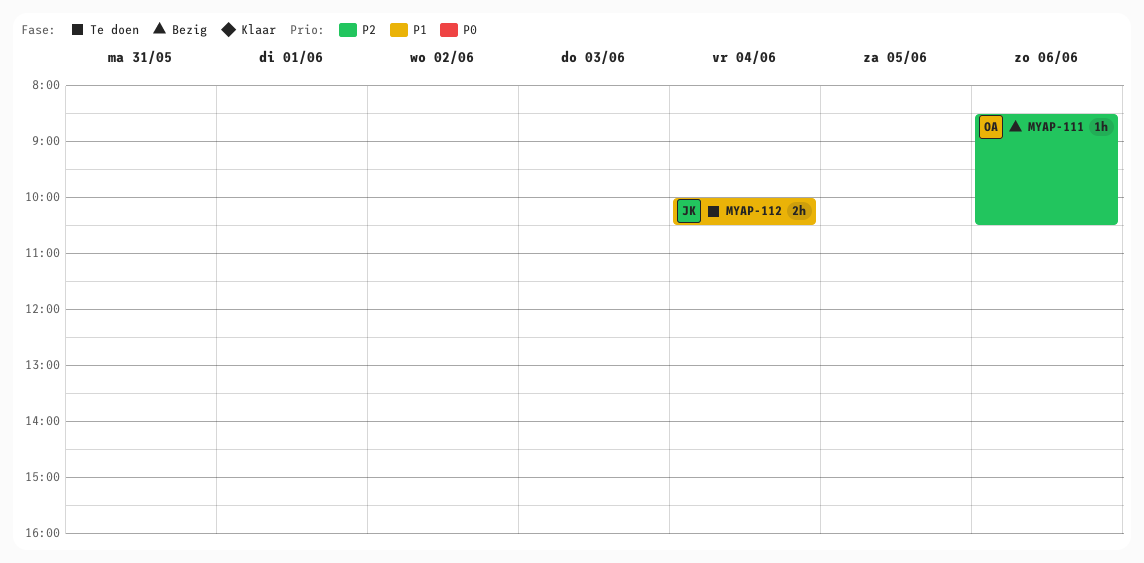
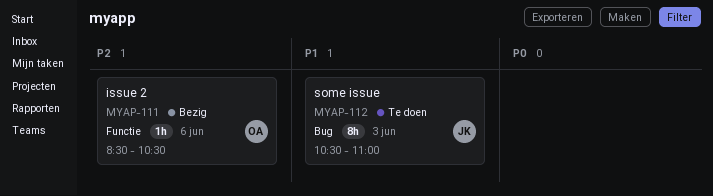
MYAP-112, estimate: 2h -> 8h
MYAP-112, day: Jun 4 -> Jun 3
MYAP-112, begins: 10:00 -> 10:30
MYAP-112, ends: 10:30 -> 11:00

